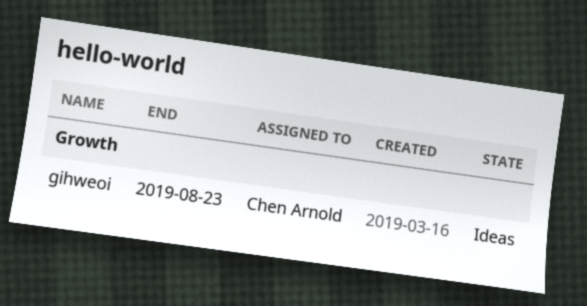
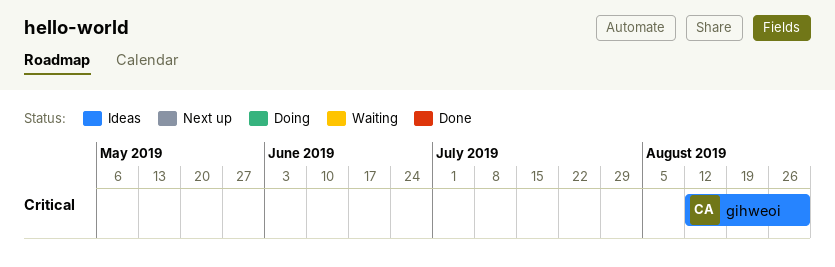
gihweoi, due: Aug 23 -> Aug 30

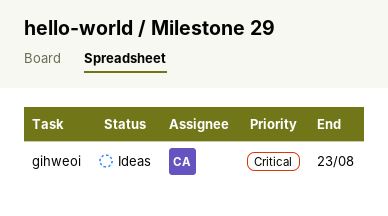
gihweoi, due: Aug 30 -> Aug 23

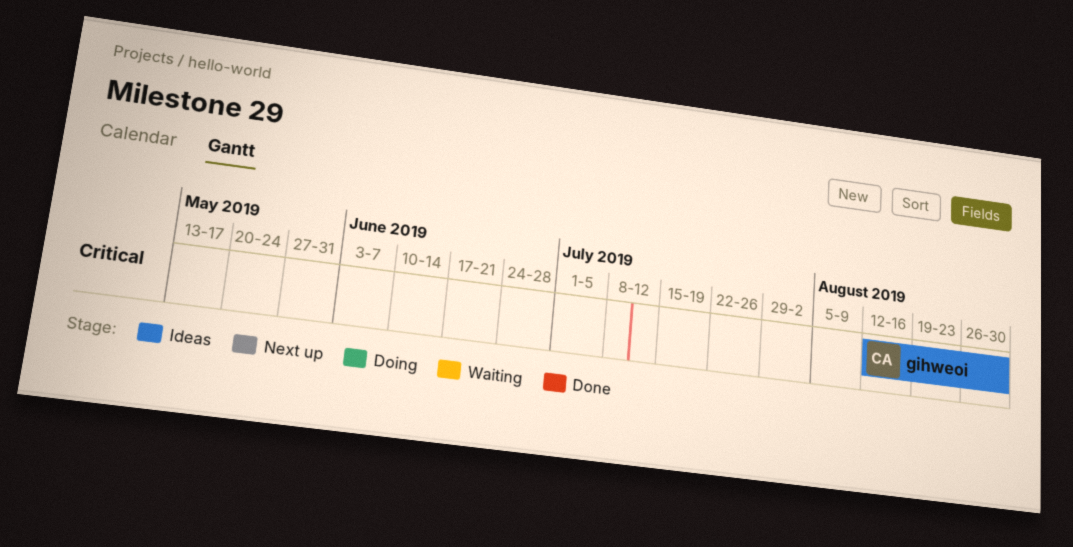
gihweoi, due: Aug 23 -> Aug 30

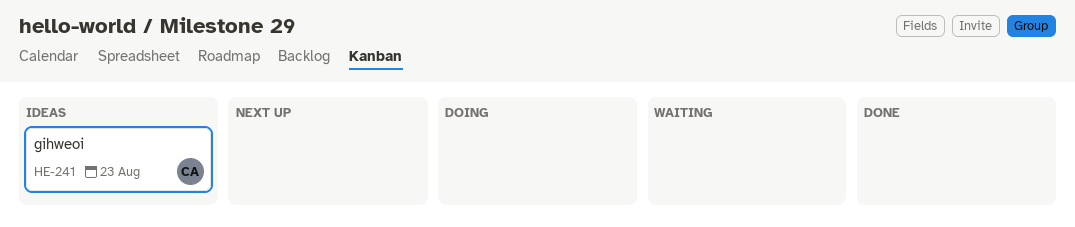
gihweoi, due: Aug 30 -> Aug 23

